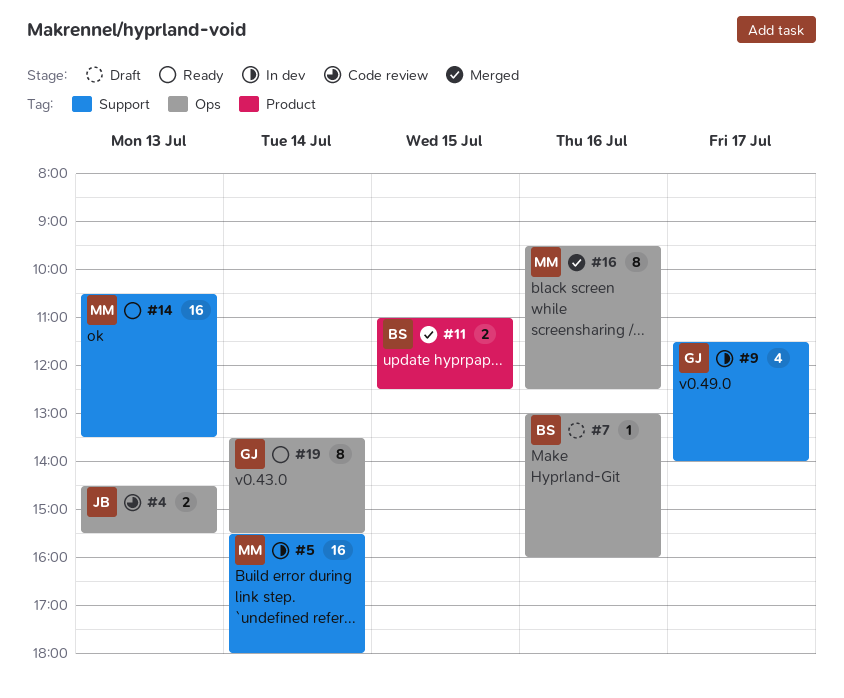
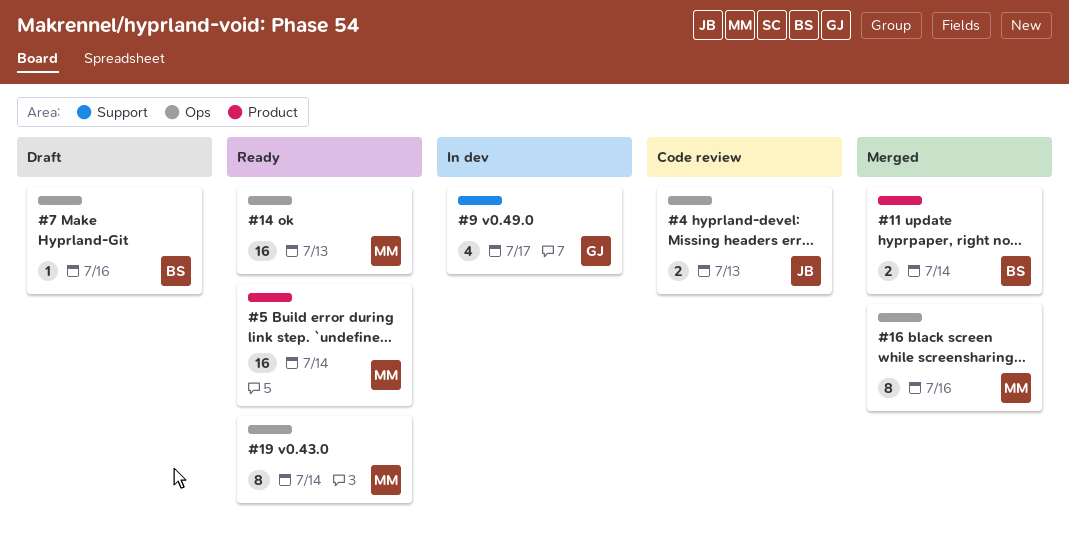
#5, status: In dev -> Ready
#5, label: Support -> Product
#11, day: Jul 15 -> Jul 14
#14, label: Support -> Ops
#19, owner: GJ -> MM

